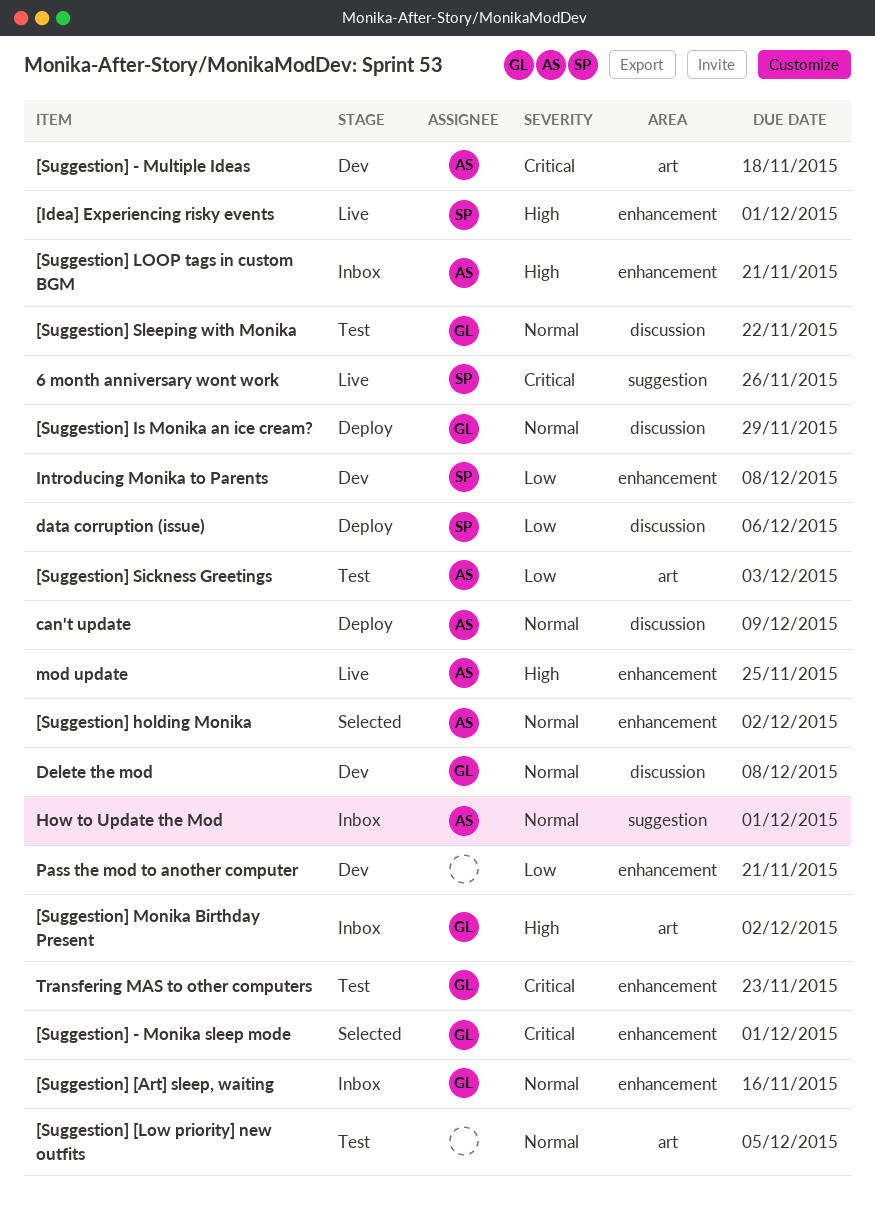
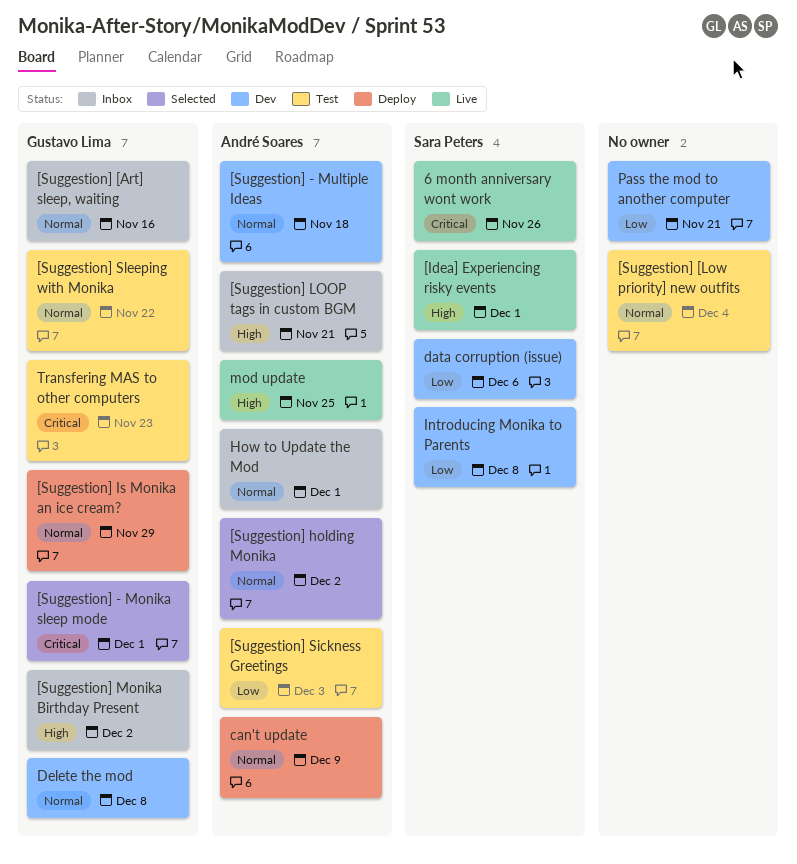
[Suggestion] - Multiple Ideas, priority: Critical -> Normal
[Suggestion] [Low priority] new outfits, due: Dec 5 -> Dec 4
data corruption (issue), status: Deploy -> Dev

